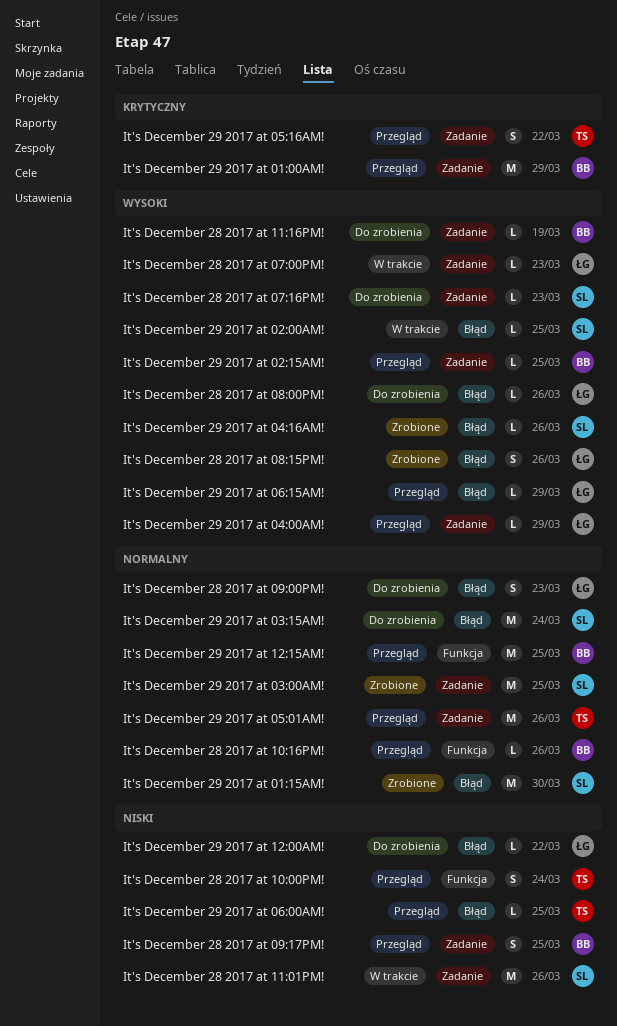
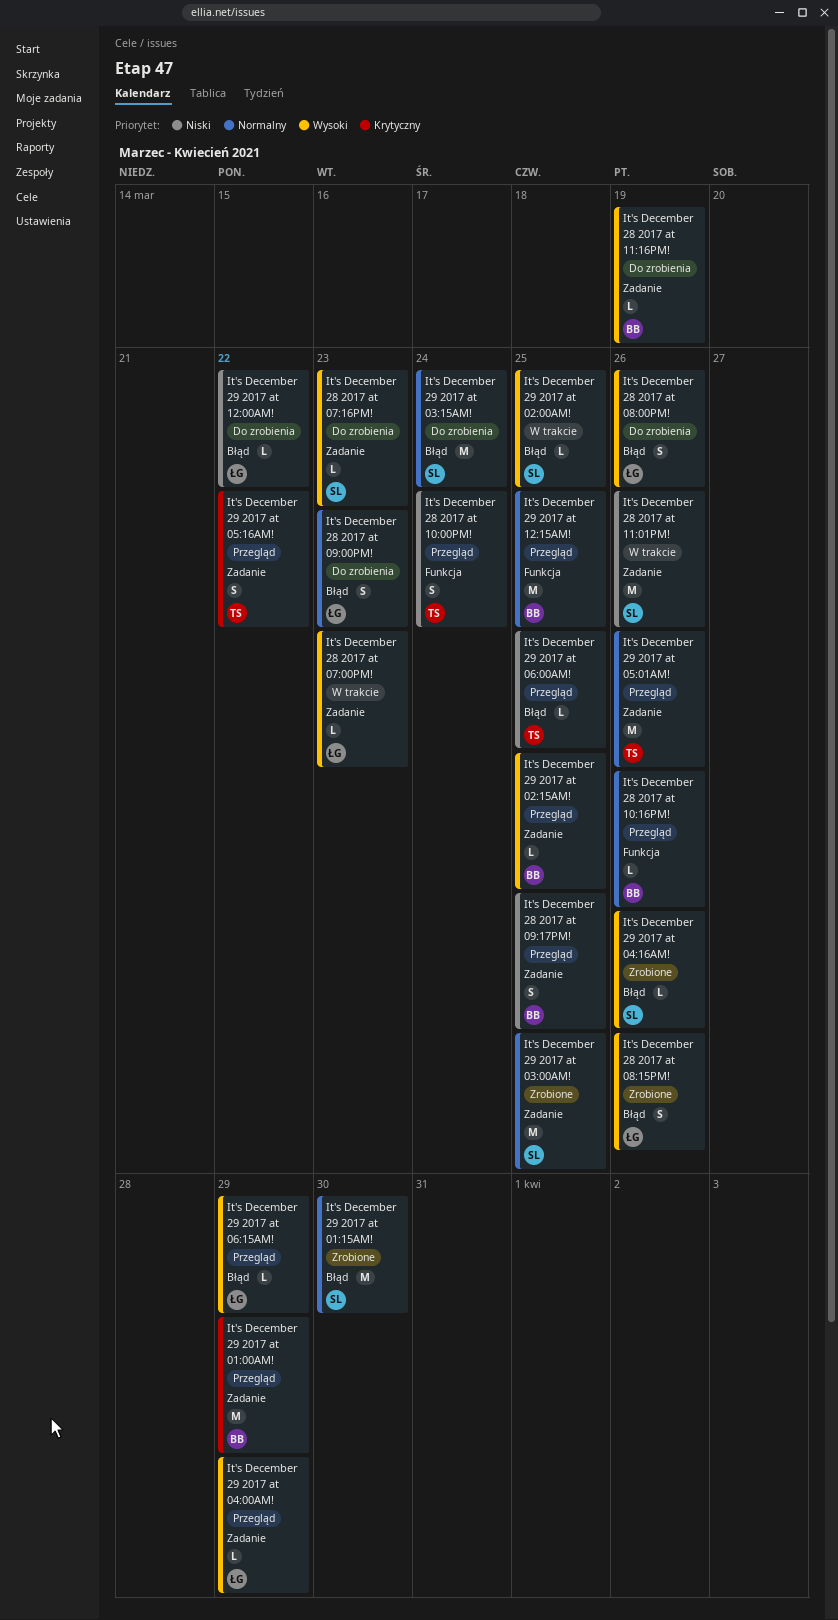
It's December 28 2017 at 08:00PM!, estimate: L -> S

